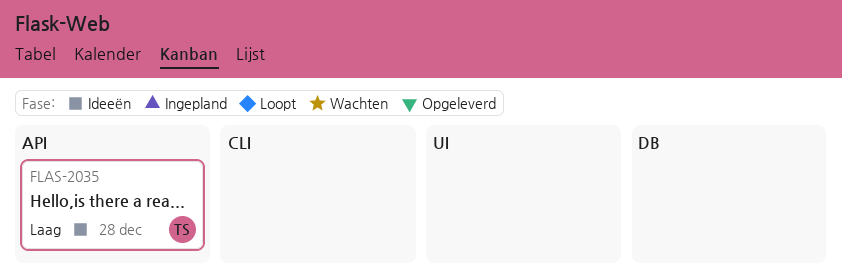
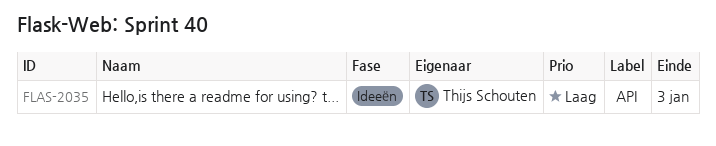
FLAS-2035, due: Dec 28 -> Jan 3

